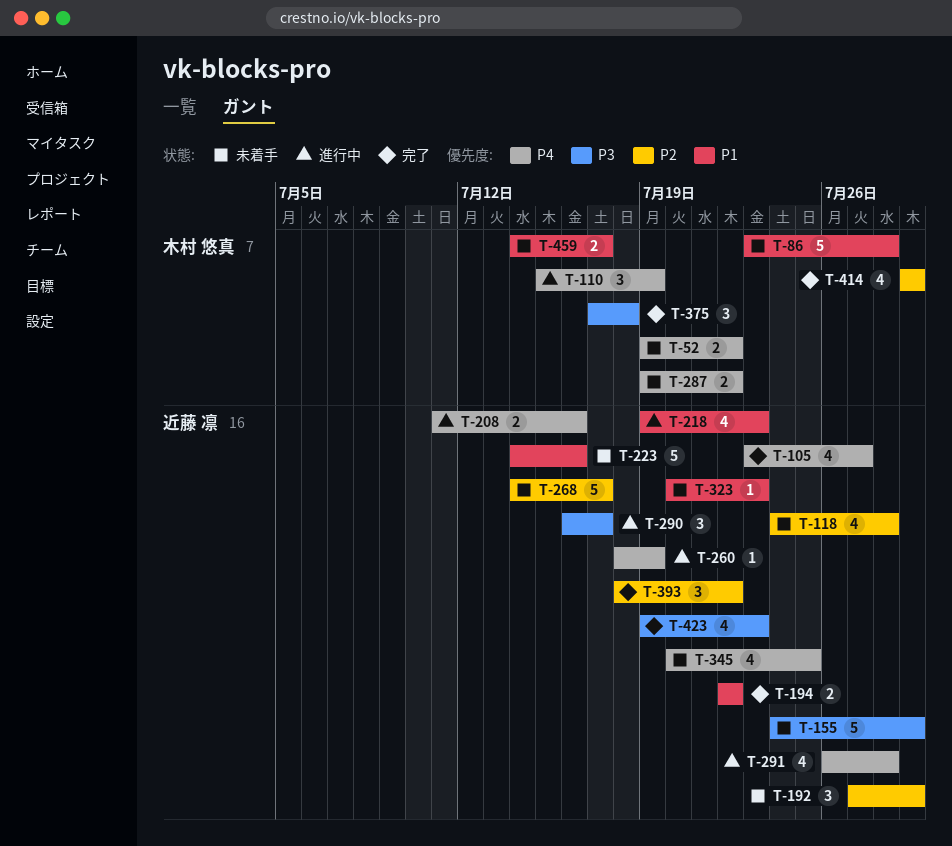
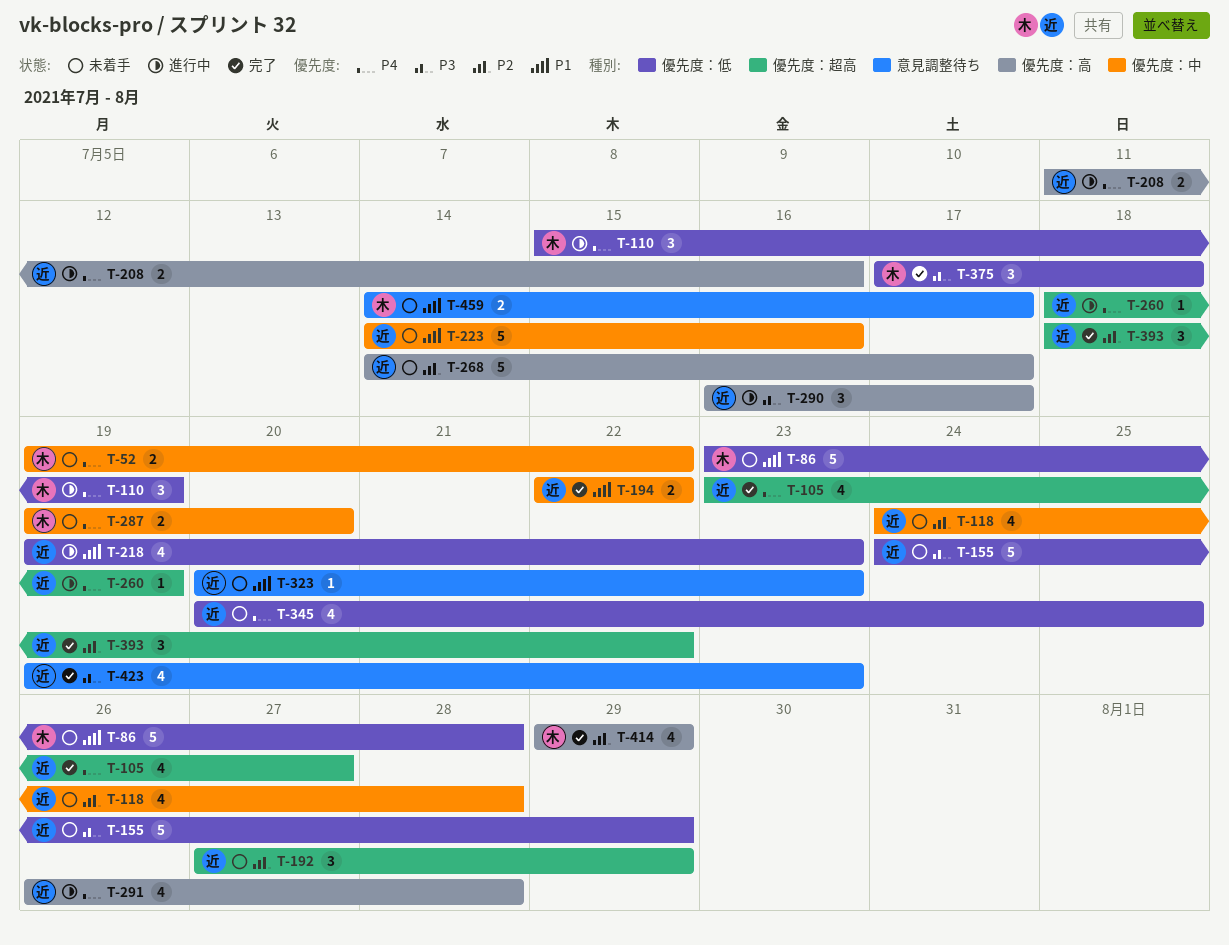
T-287, due: Jul 22 -> Jul 20

